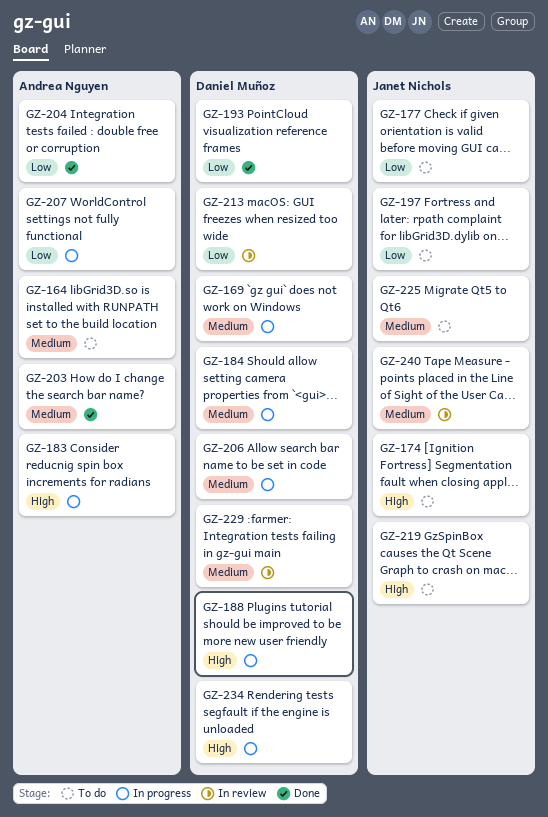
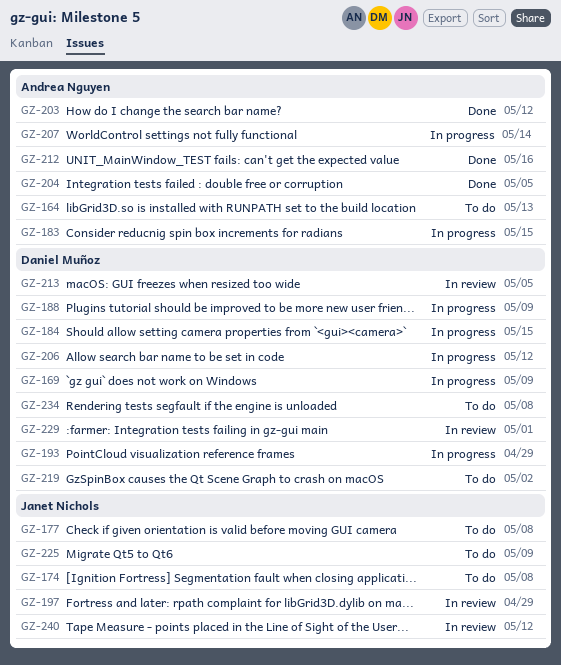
GZ-193, status: Done -> In progress
GZ-197, status: To do -> In review
GZ-212: none -> present
GZ-219, owner: Janet Nichols -> Daniel Muñoz
GZ-234, status: In progress -> To do

